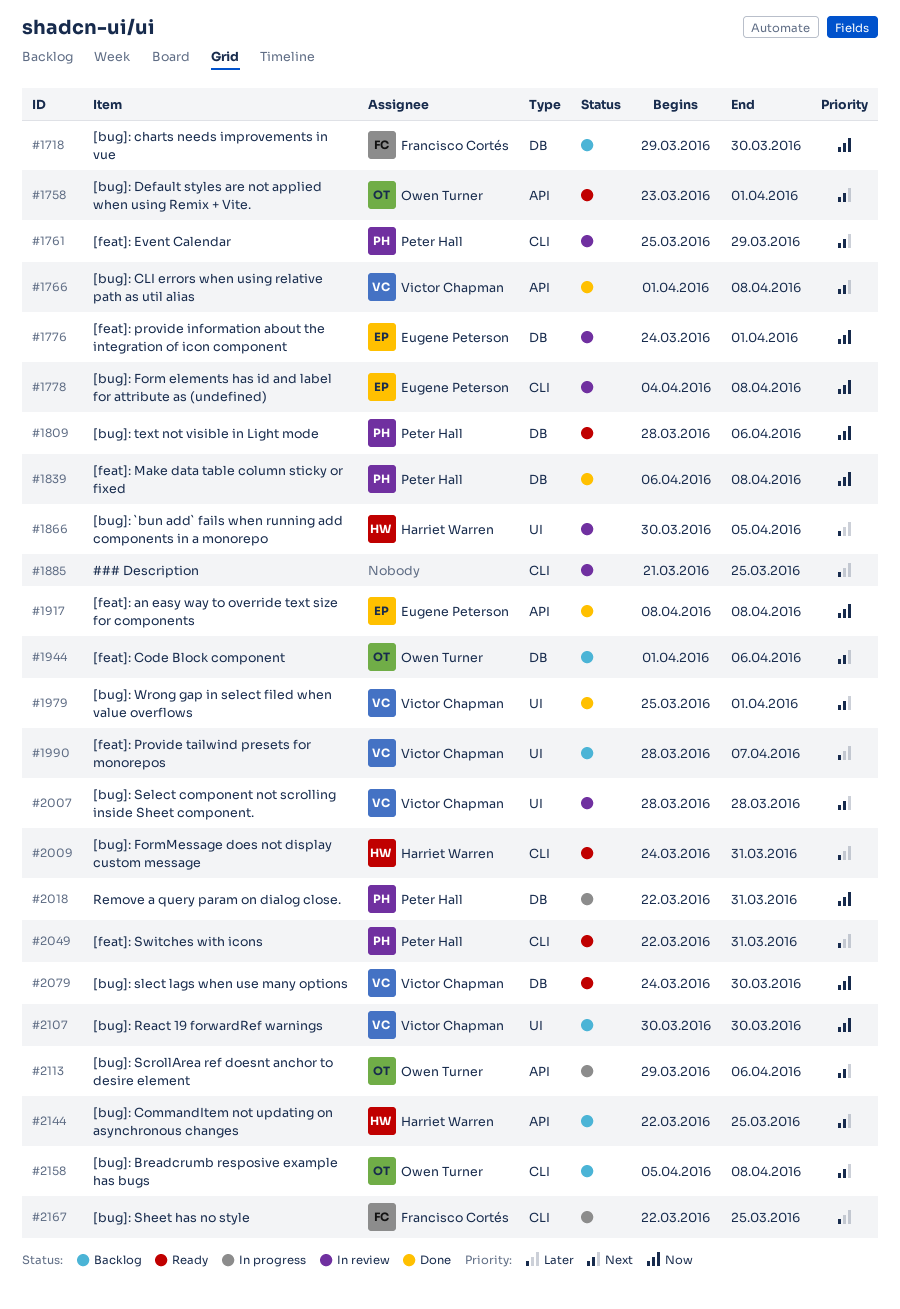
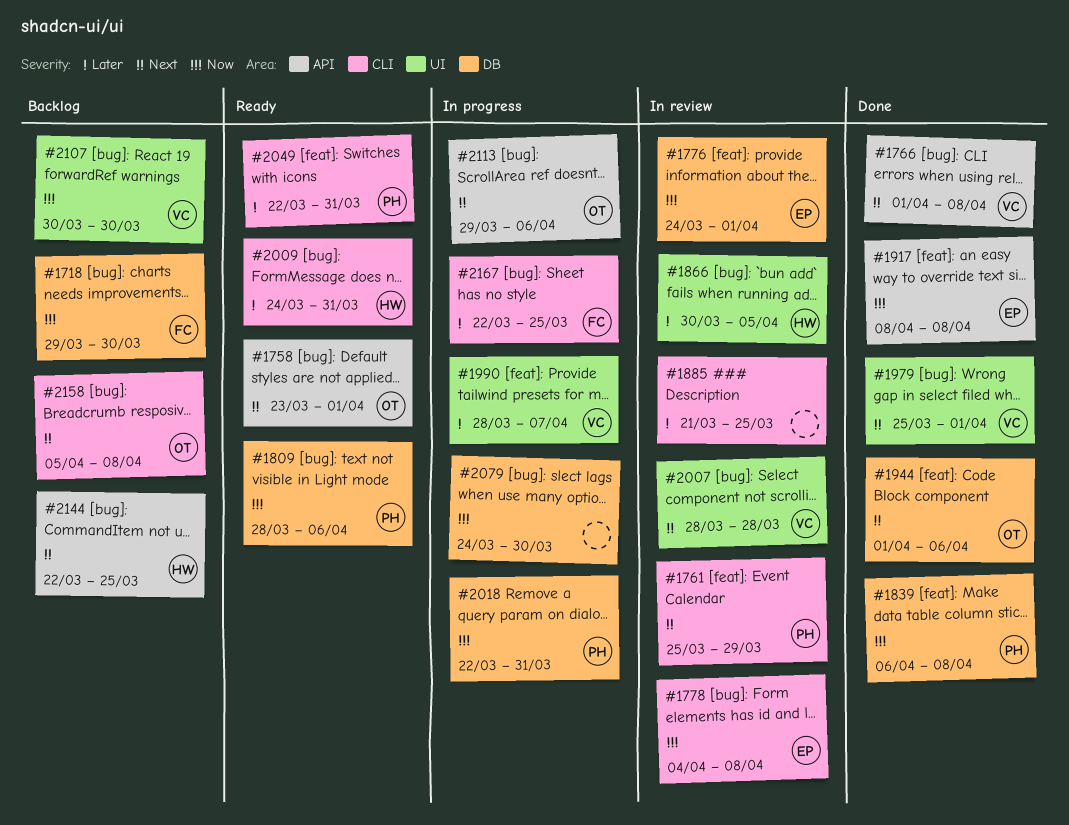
#1944, status: Backlog -> Done
#1990, status: Backlog -> In progress
#2079, status: Ready -> In progress
#2079, owner: Victor Chapman -> none

